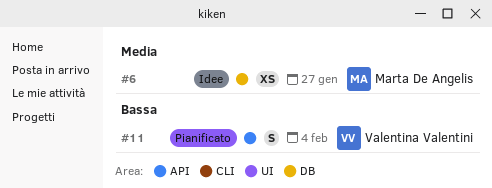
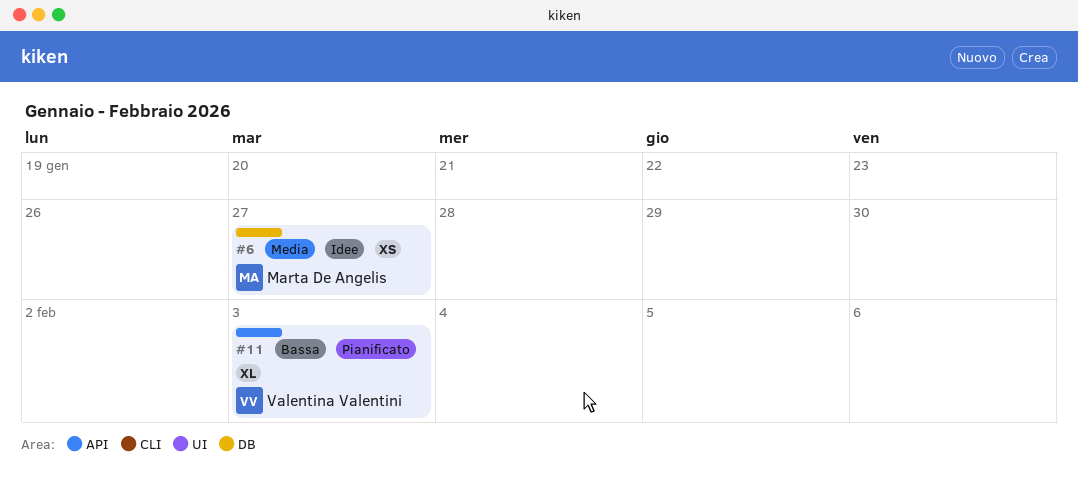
#11, estimate: S -> XL
#11, due: Feb 4 -> Feb 3

